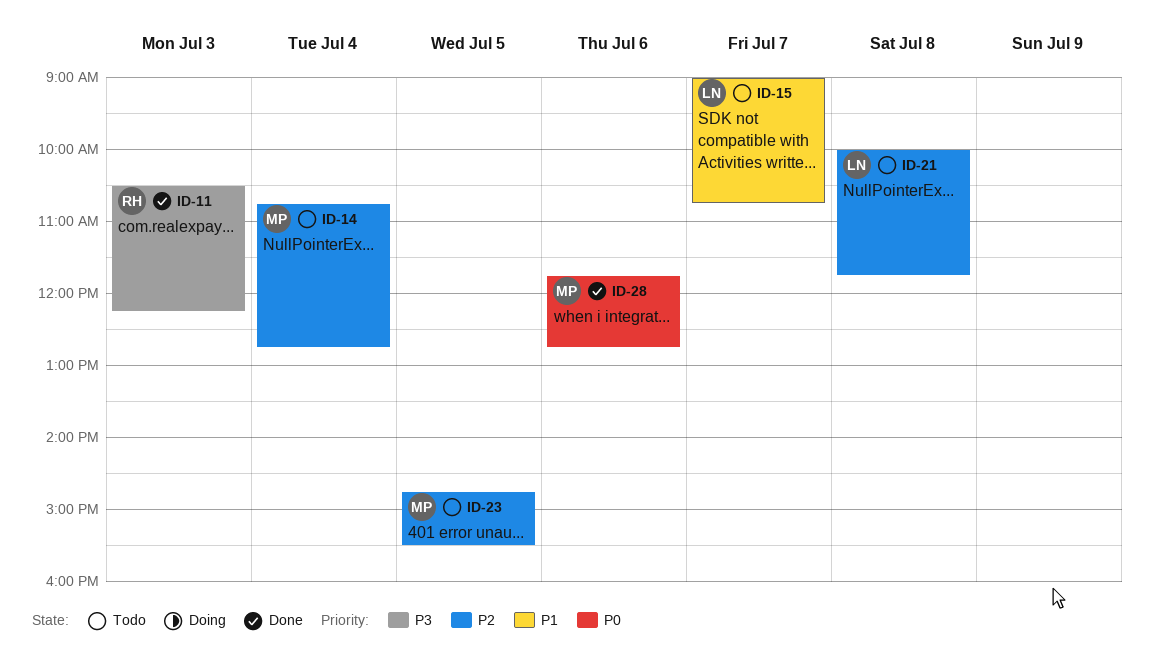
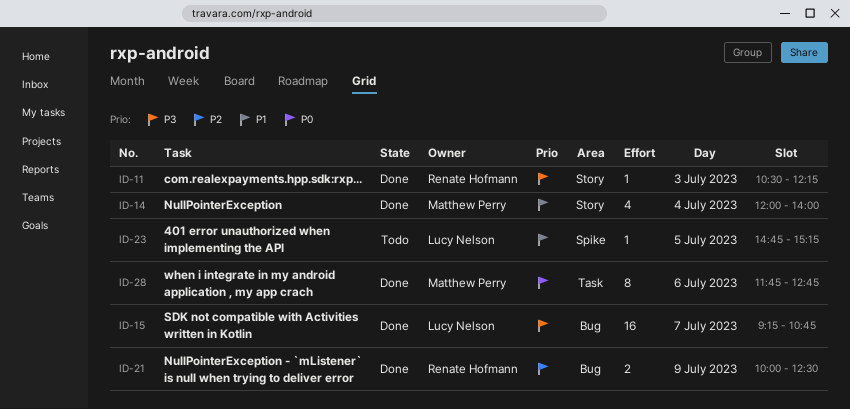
ID-14, status: Todo -> Done
ID-14, priority: P2 -> P1
ID-14, begins: 10:45 -> 12:00
ID-14, ends: 12:45 -> 14:00
ID-15, status: Todo -> Done
ID-15, priority: P1 -> P3
ID-15, begins: 09:00 -> 09:15
ID-21, status: Todo -> Done
ID-21, owner: Lucy Nelson -> Renate Hofmann
ID-21, day: Jul 8 -> Jul 9
ID-21, ends: 11:45 -> 12:30
ID-23, owner: Matthew Perry -> Lucy Nelson
ID-23, priority: P2 -> P1
ID-23, ends: 15:30 -> 15:15

